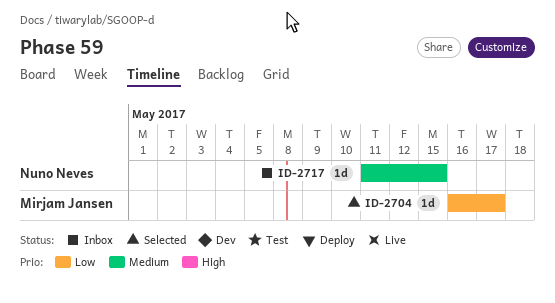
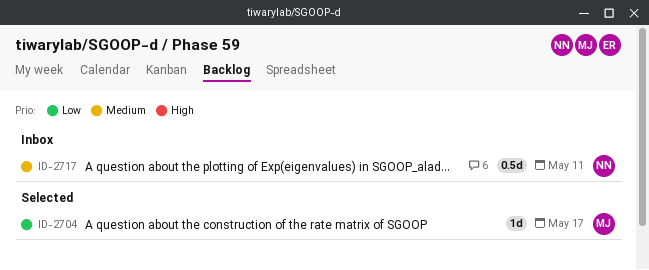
ID-2717, estimate: 1d -> 0.5d
ID-2717, due: May 15 -> May 11

